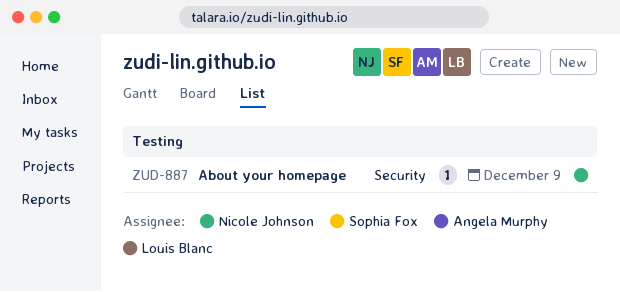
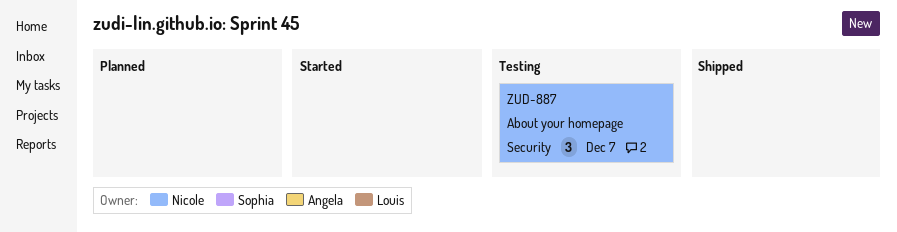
ZUD-887, estimate: 1 -> 3
ZUD-887, due: Dec 9 -> Dec 7

